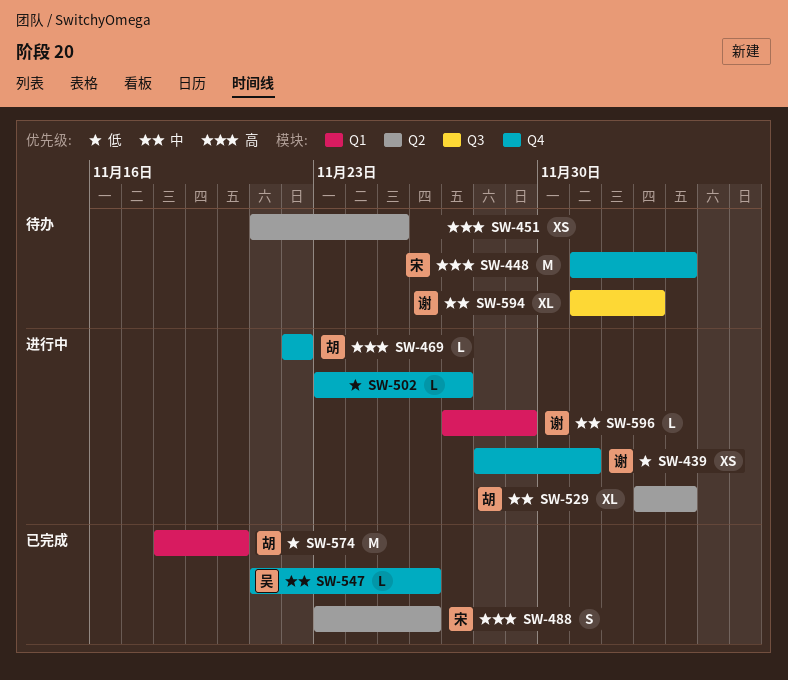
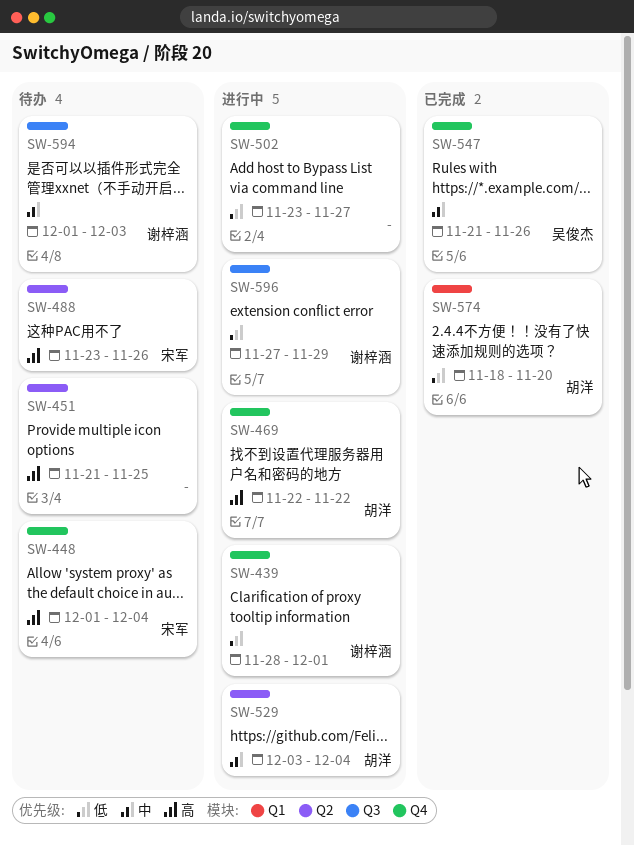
SW-488, status: 已完成 -> 待办
SW-596, priority: 中 -> 低
SW-596, label: Q1 -> Q3

